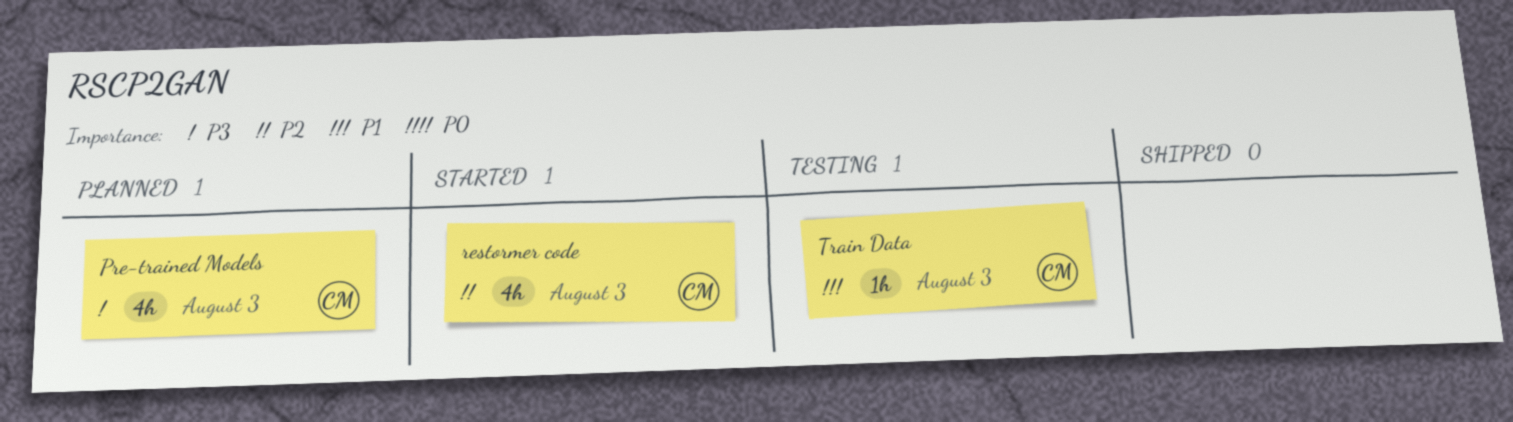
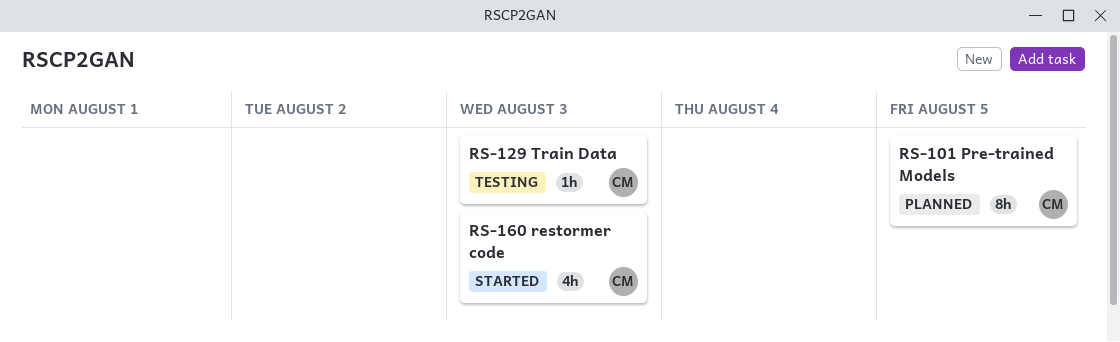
Pre-trained Models, estimate: 4h -> 8h
Pre-trained Models, due: Aug 3 -> Aug 5

